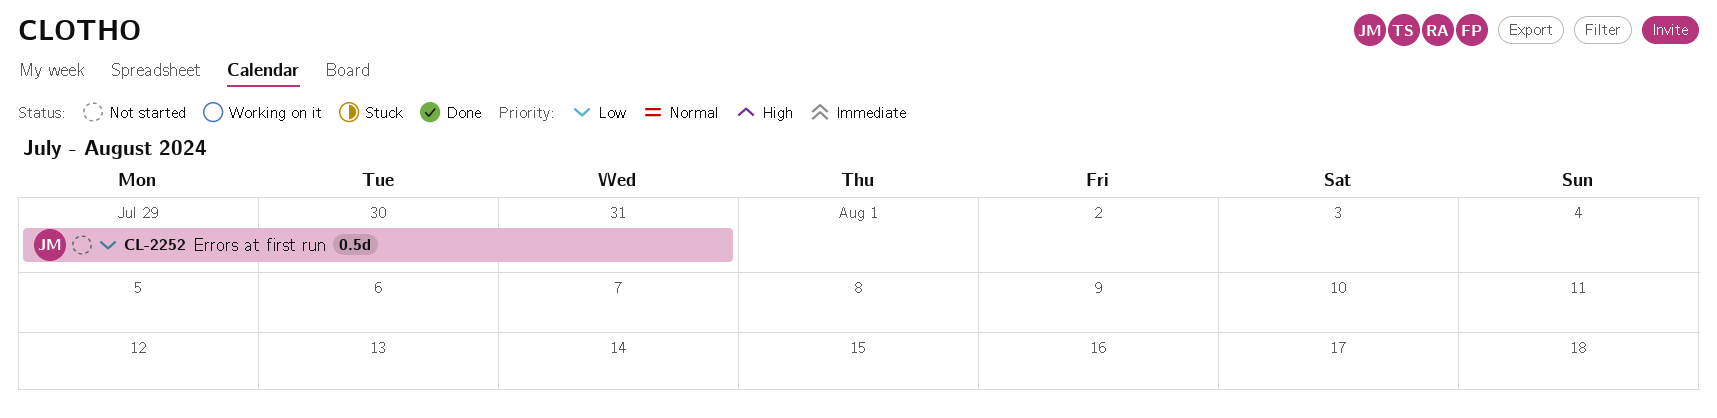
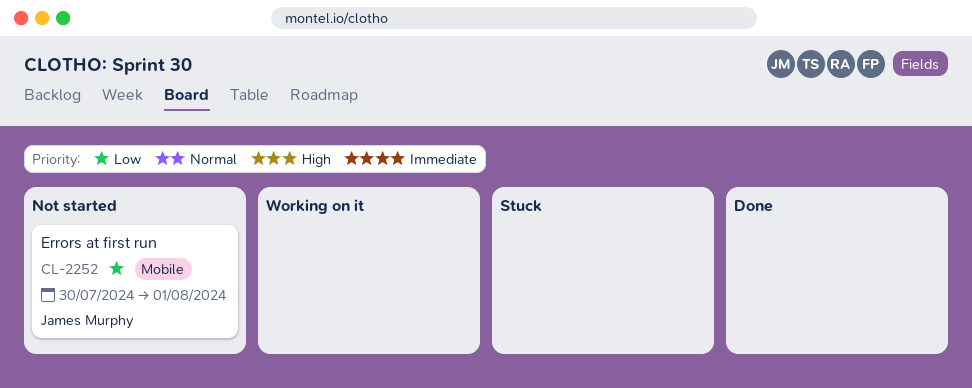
CL-2252, start: Jul 29 -> Jul 30
CL-2252, due: Jul 31 -> Aug 1

